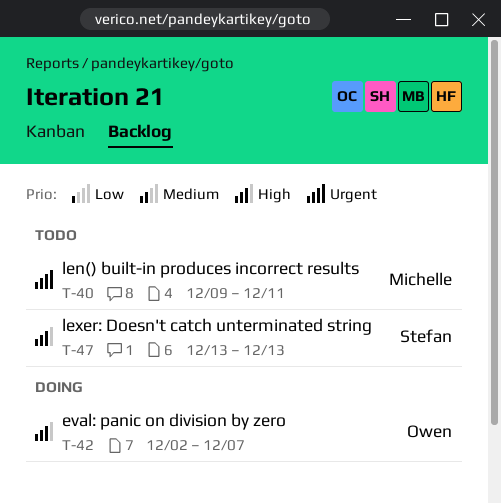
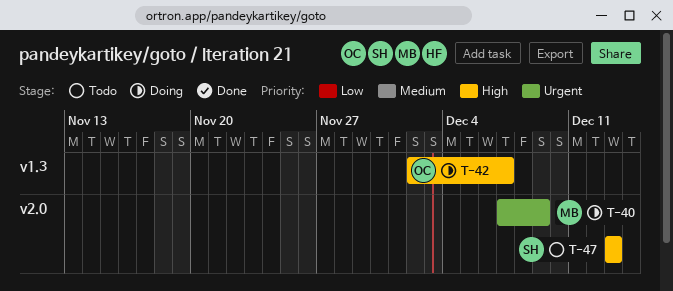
T-40, status: Todo -> Doing
T-40, start: Dec 9 -> Dec 7
T-40, due: Dec 11 -> Dec 9

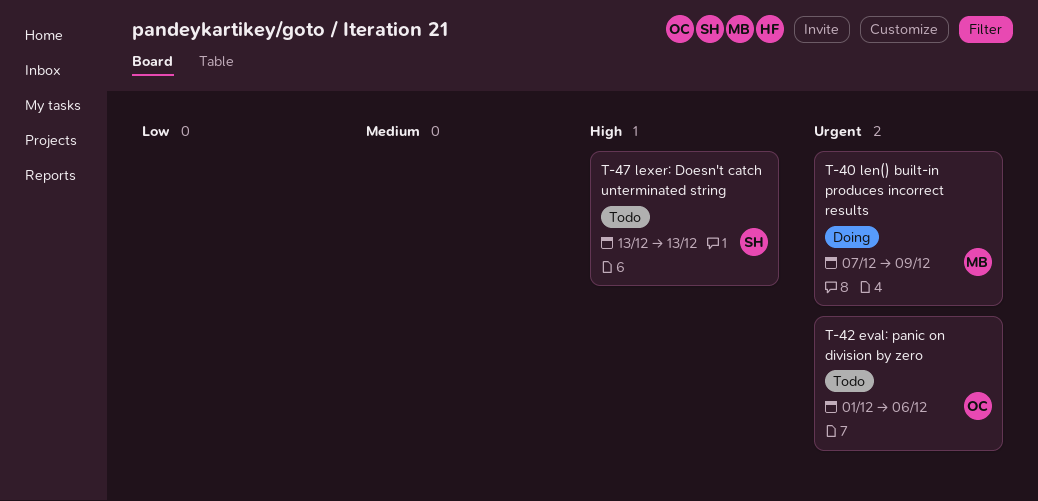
T-42, status: Doing -> Todo
T-42, priority: High -> Urgent
T-42, start: Dec 2 -> Dec 1
T-42, due: Dec 7 -> Dec 6

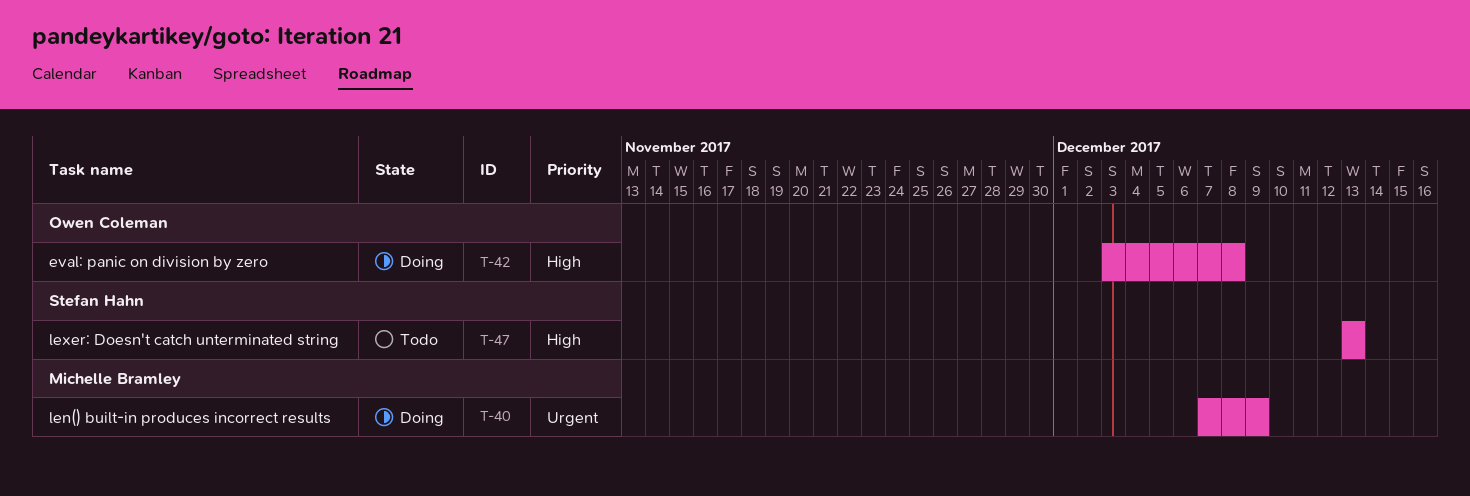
T-42, status: Todo -> Doing
T-42, priority: Urgent -> High
T-42, start: Dec 1 -> Dec 3
T-42, due: Dec 6 -> Dec 8

